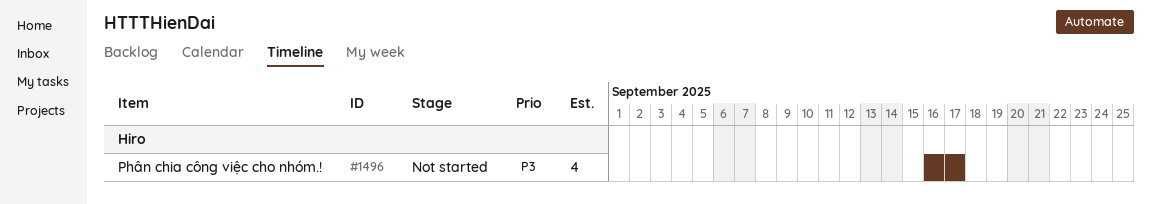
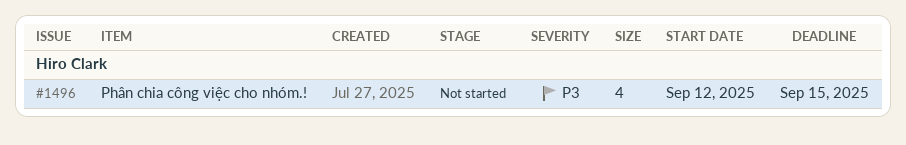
#1496, start: Sep 16 -> Sep 12
#1496, due: Sep 17 -> Sep 15

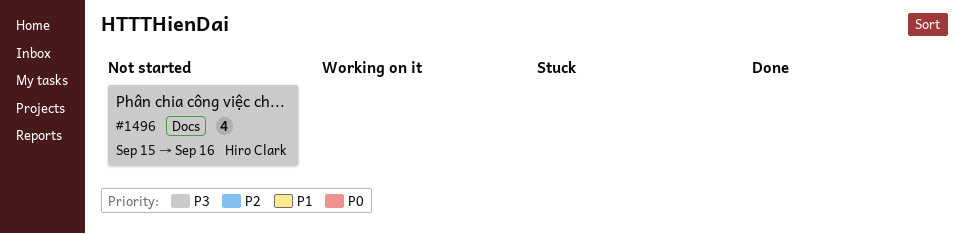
#1496, start: Sep 12 -> Sep 15
#1496, due: Sep 15 -> Sep 16

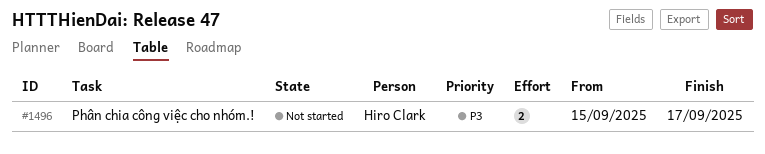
#1496, estimate: 4 -> 2
#1496, due: Sep 16 -> Sep 17

